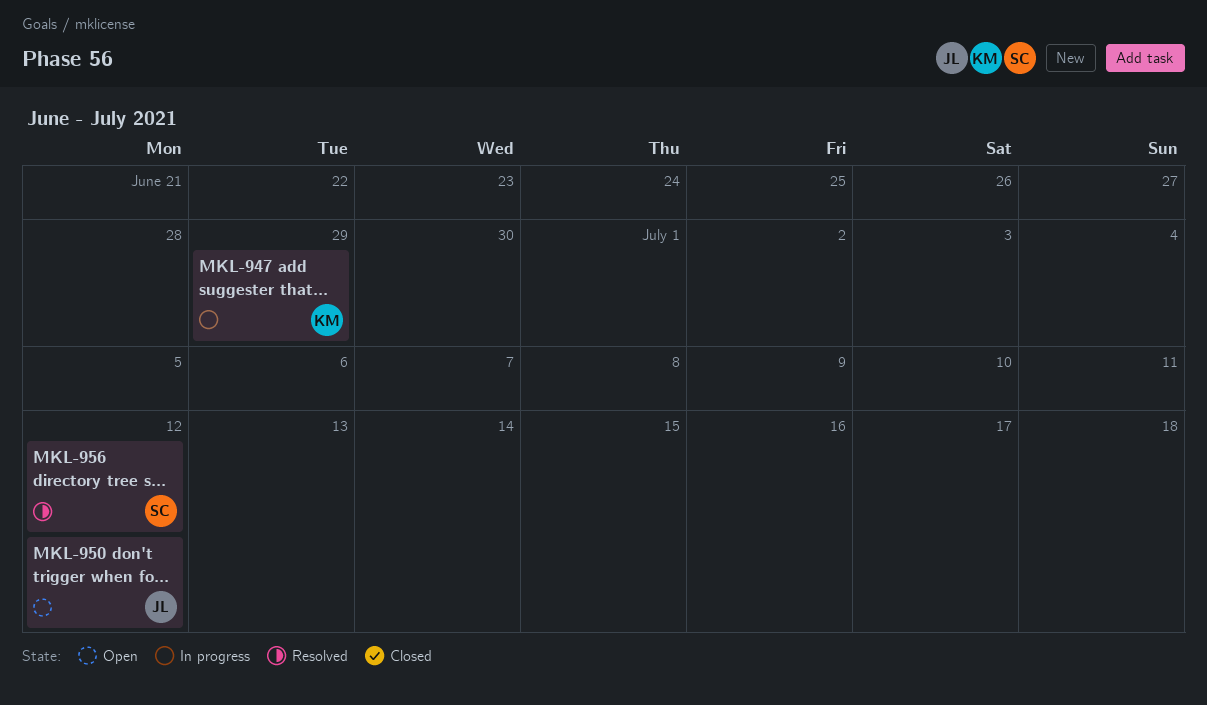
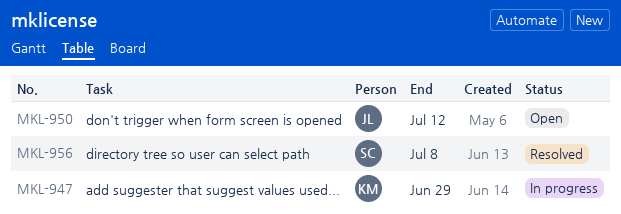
MKL-956, due: Jul 12 -> Jul 8

